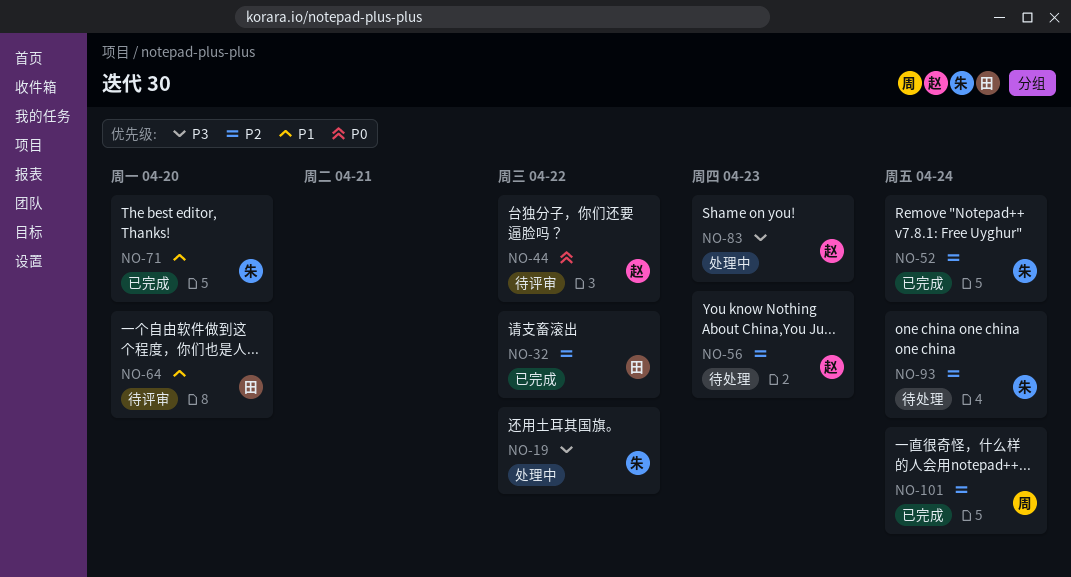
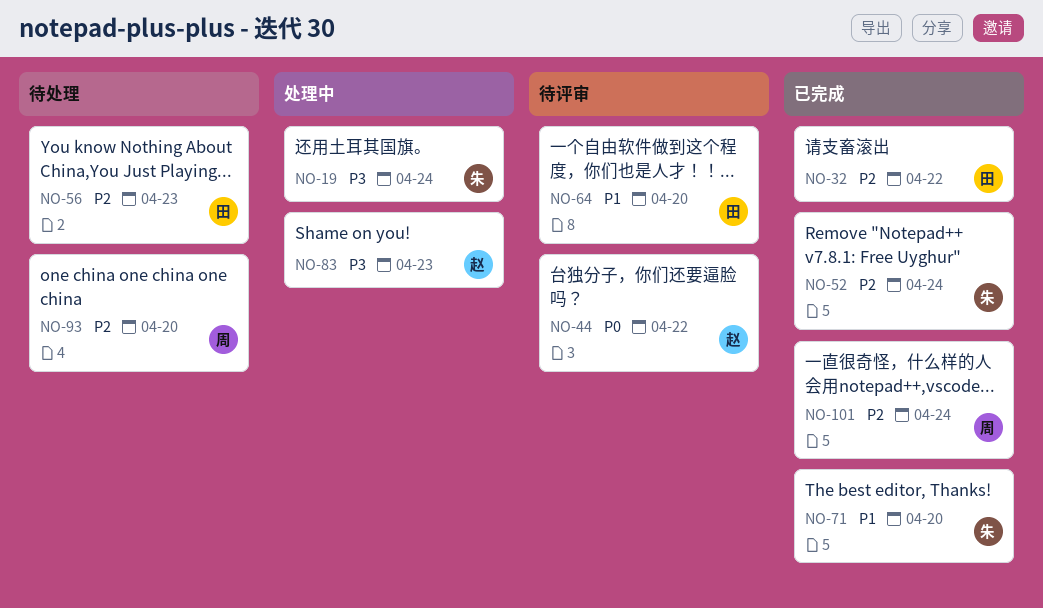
NO-19, due: Apr 22 -> Apr 24
NO-56, owner: 赵 -> 田
NO-93, owner: 朱 -> 周
NO-93, due: Apr 24 -> Apr 20

